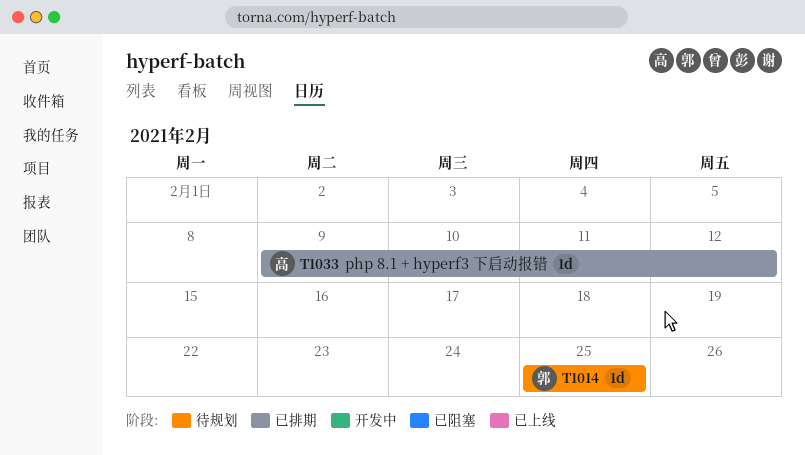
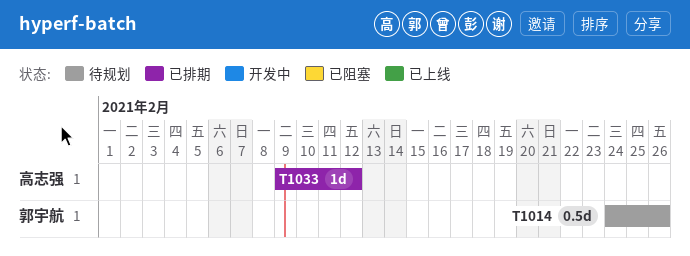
T1014, estimate: 1d -> 0.5d
T1014, start: Feb 25 -> Feb 24
T1014, due: Feb 25 -> Feb 26

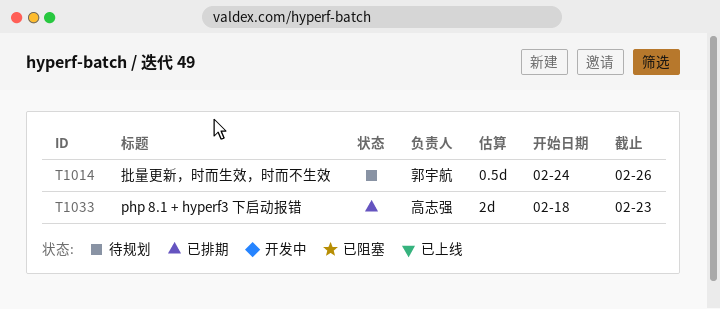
T1033, estimate: 1d -> 2d
T1033, start: Feb 9 -> Feb 18
T1033, due: Feb 12 -> Feb 23

